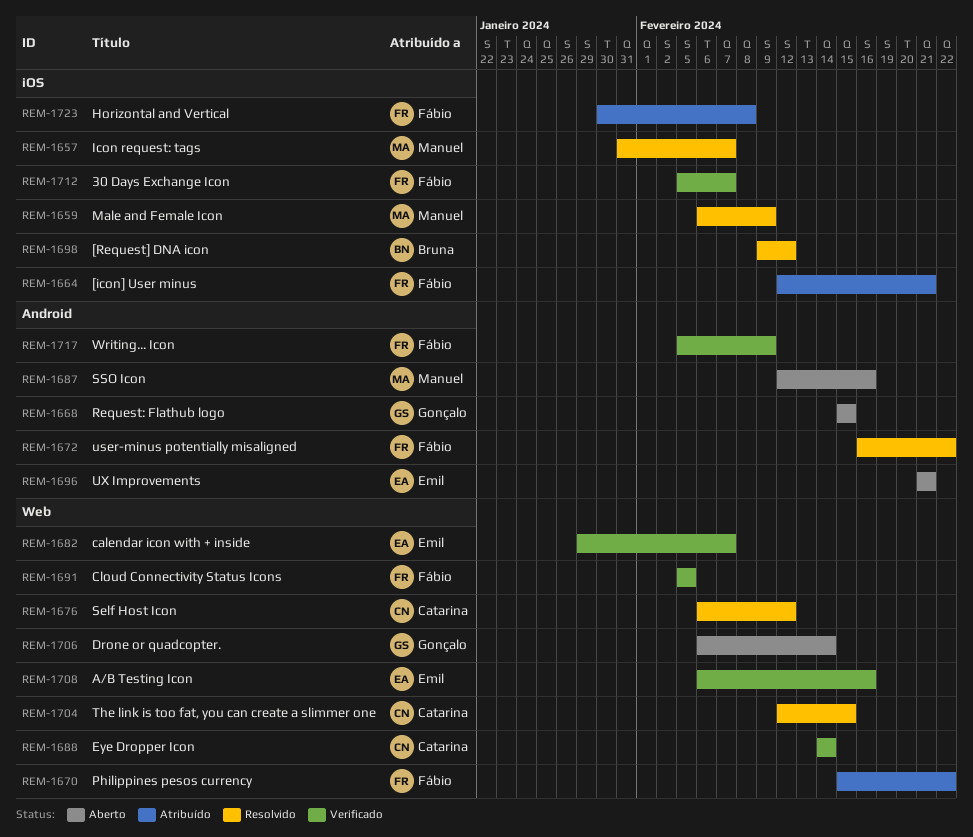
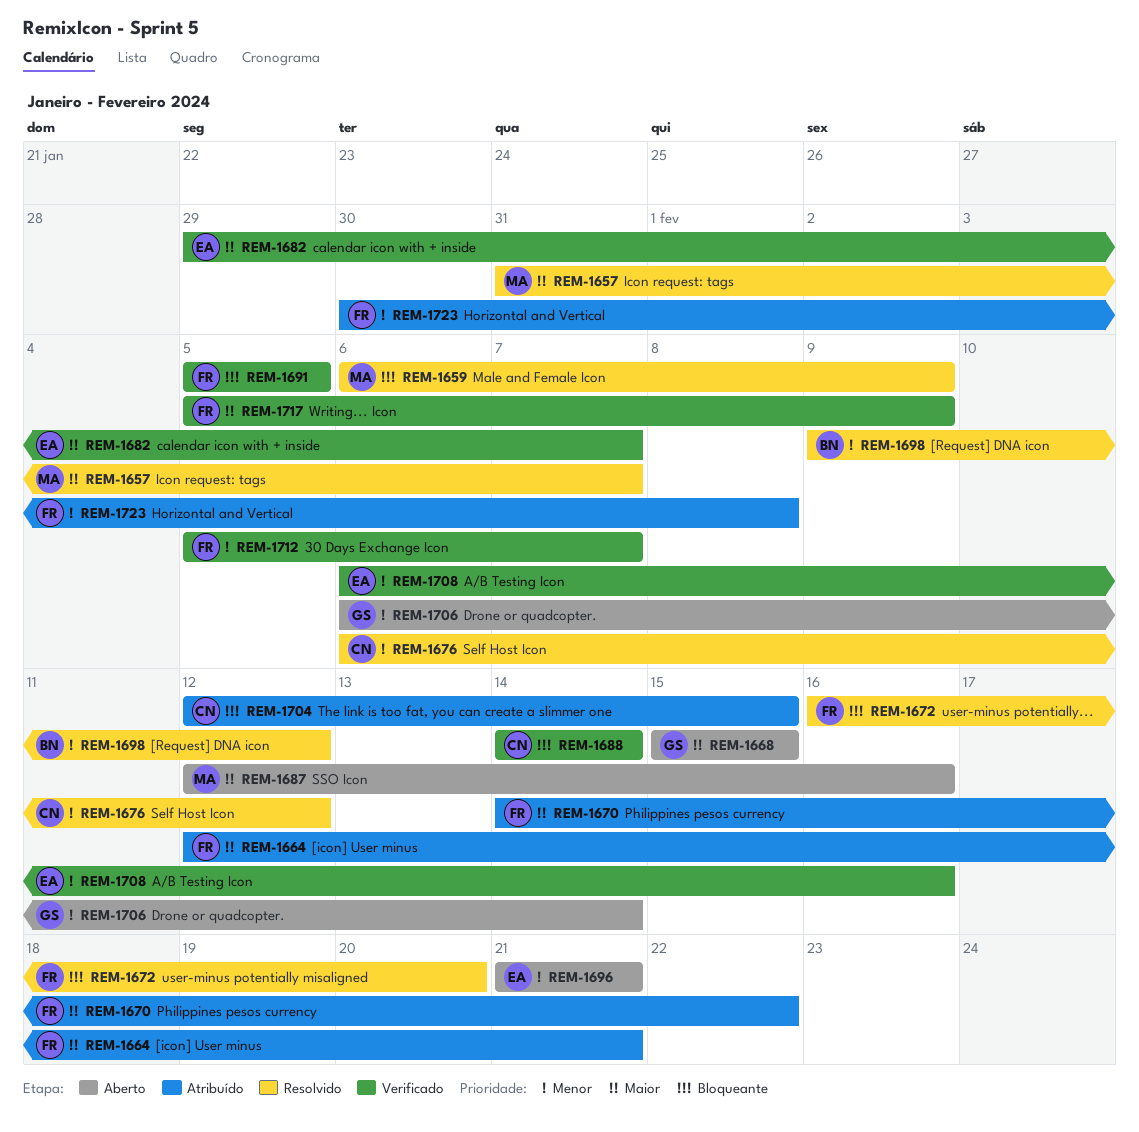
REM-1670, start: Feb 15 -> Feb 14
REM-1672, due: Feb 22 -> Feb 20
REM-1704, status: Resolvido -> Atribuído

